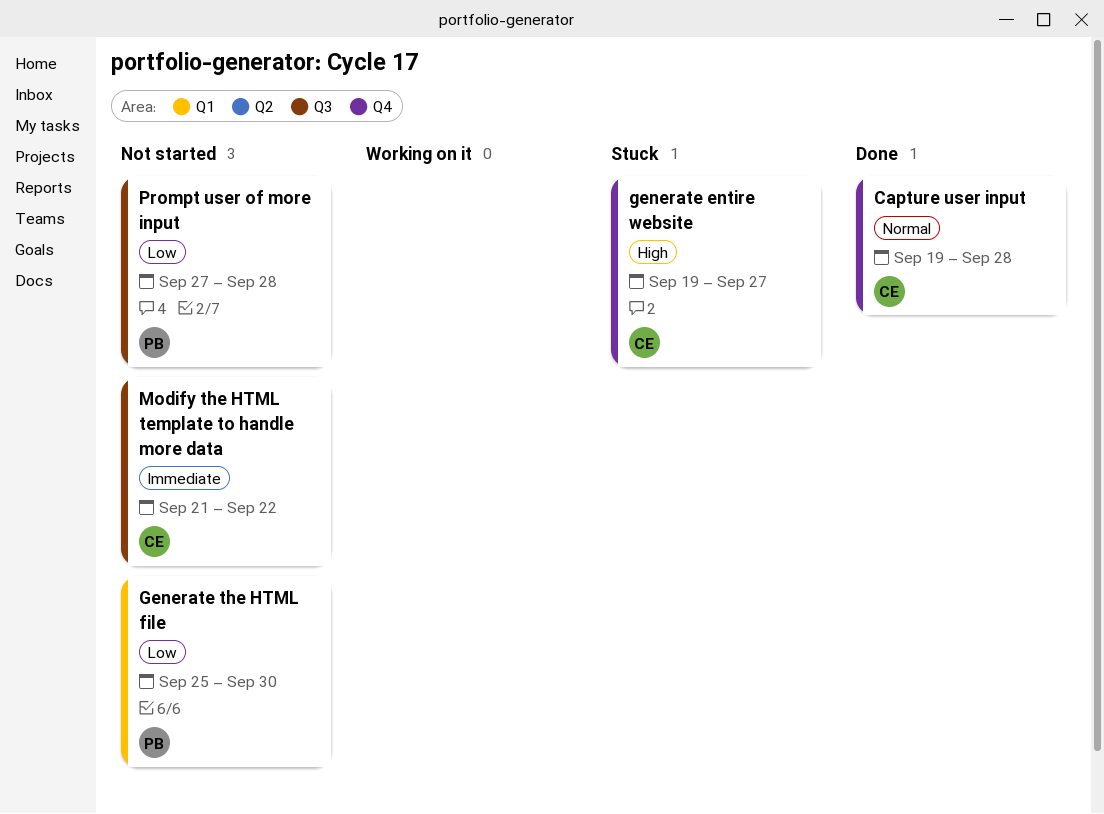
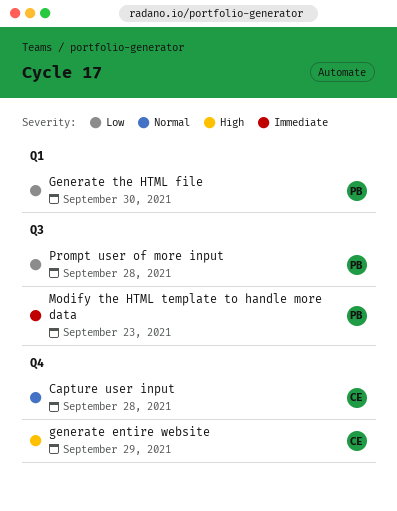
generate entire website, due: Sep 27 -> Sep 29
Modify the HTML template to handle more data, owner: CE -> PB
Modify the HTML template to handle more data, due: Sep 22 -> Sep 23

